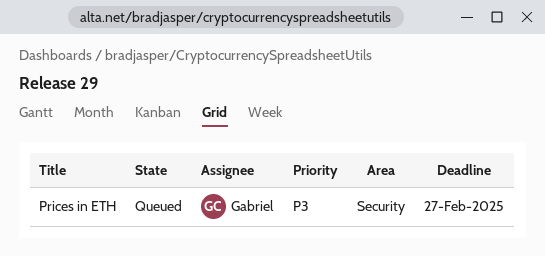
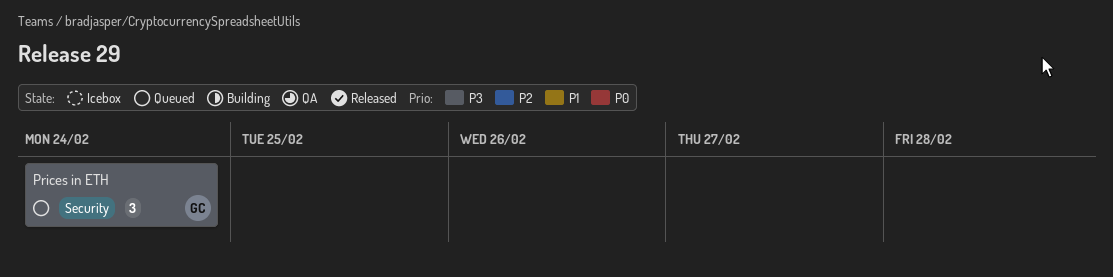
Prices in ETH, due: Feb 27 -> Feb 24

